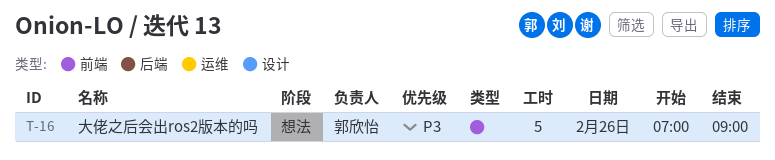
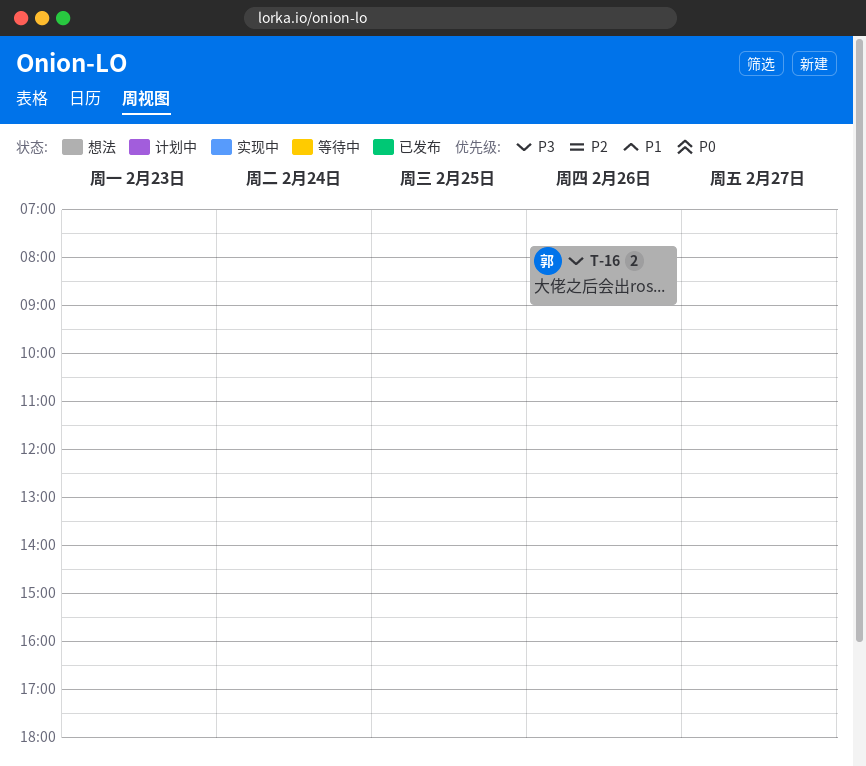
T-16, estimate: 5 -> 2
T-16, begins: 07:00 -> 07:45

